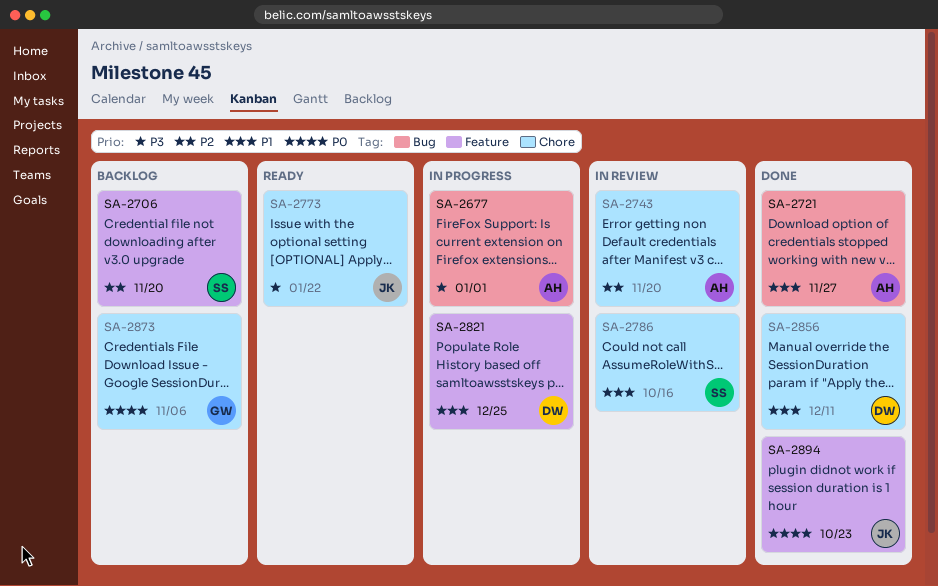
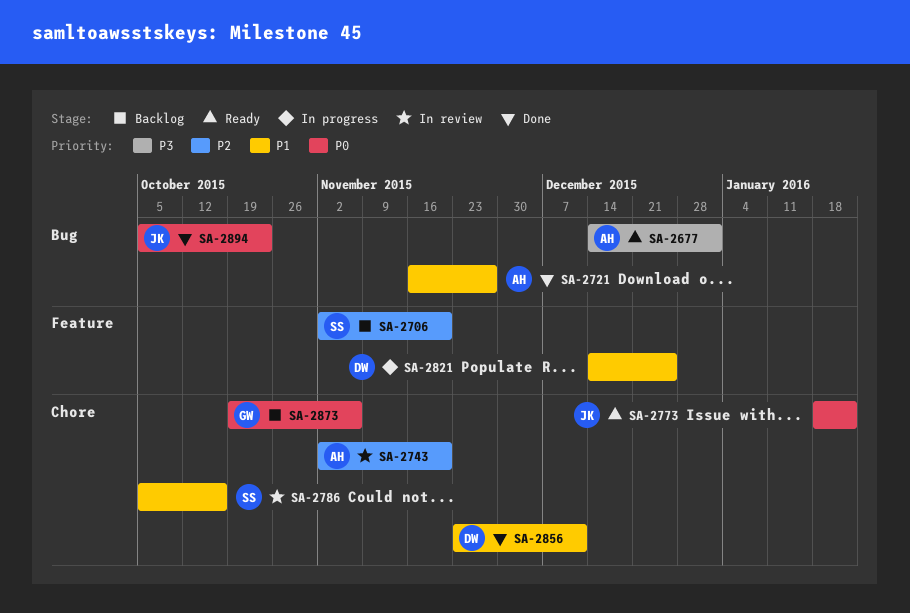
SA-2677, status: In progress -> Ready
SA-2773, priority: P3 -> P0
SA-2894, label: Feature -> Bug

